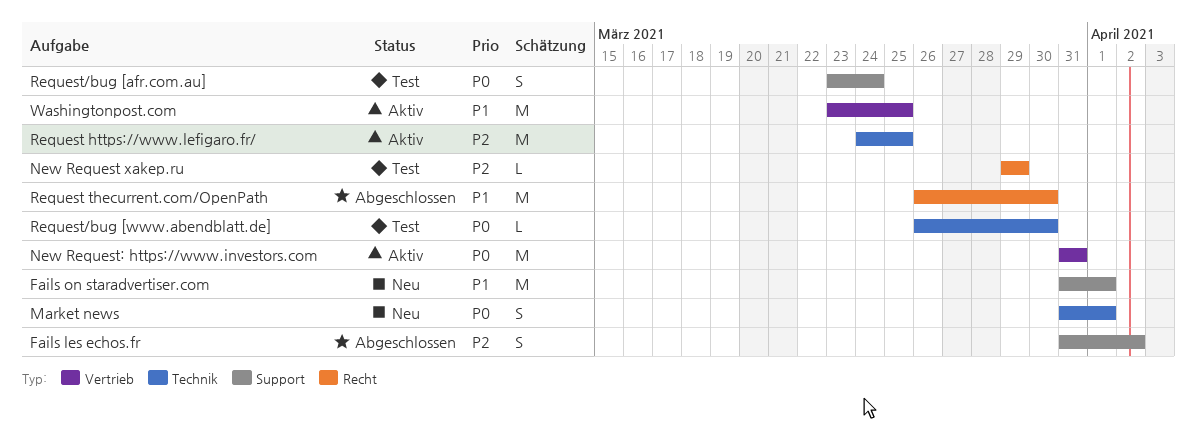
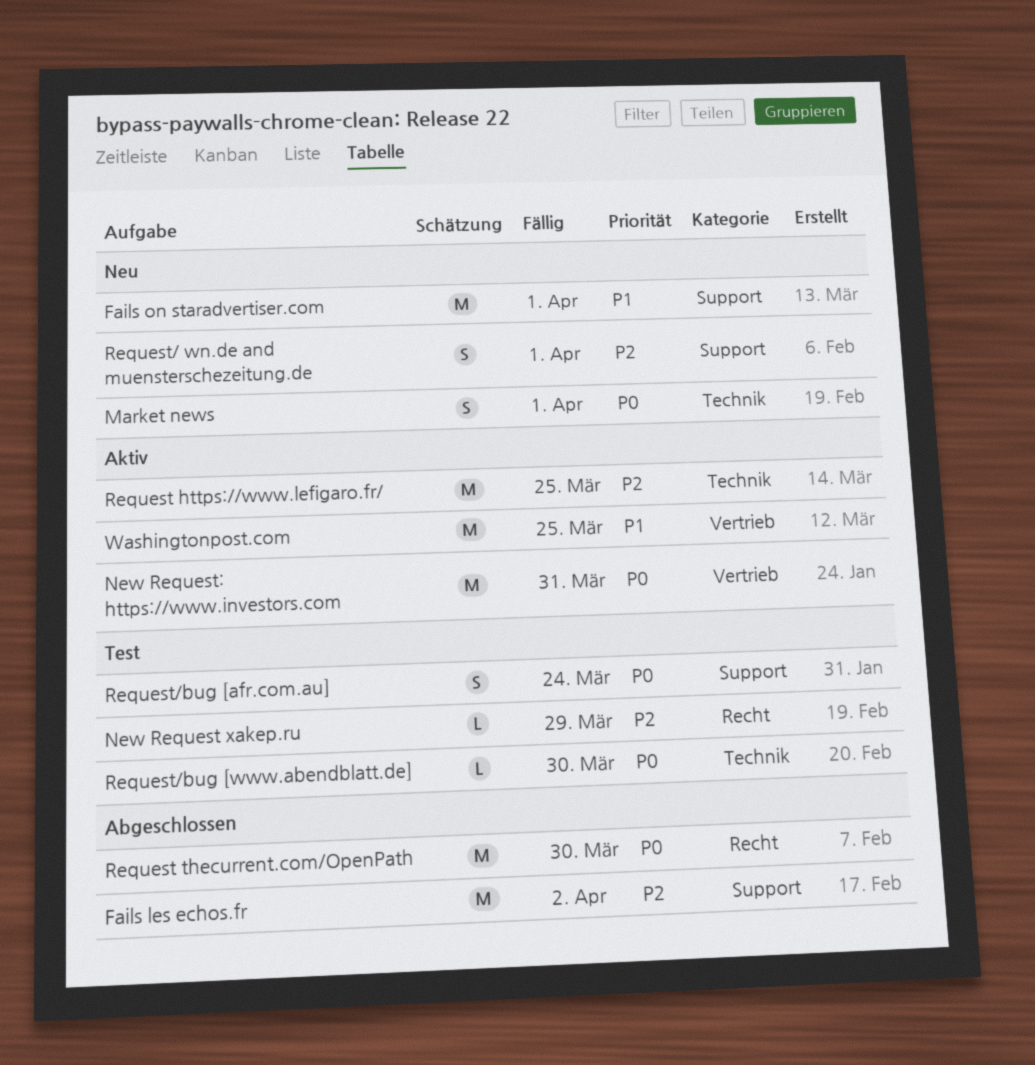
Fails les echos.fr, estimate: S -> M
Request thecurrent.com/OpenPath, priority: P1 -> P0
Request/ wn.de and muensterschezeitung.de: none -> present

